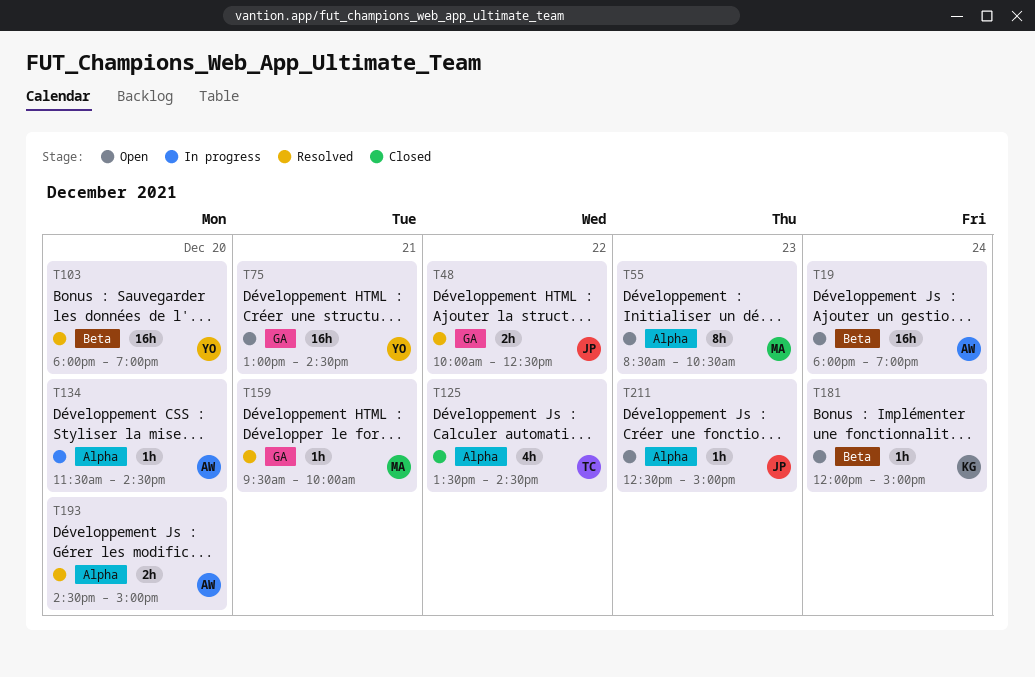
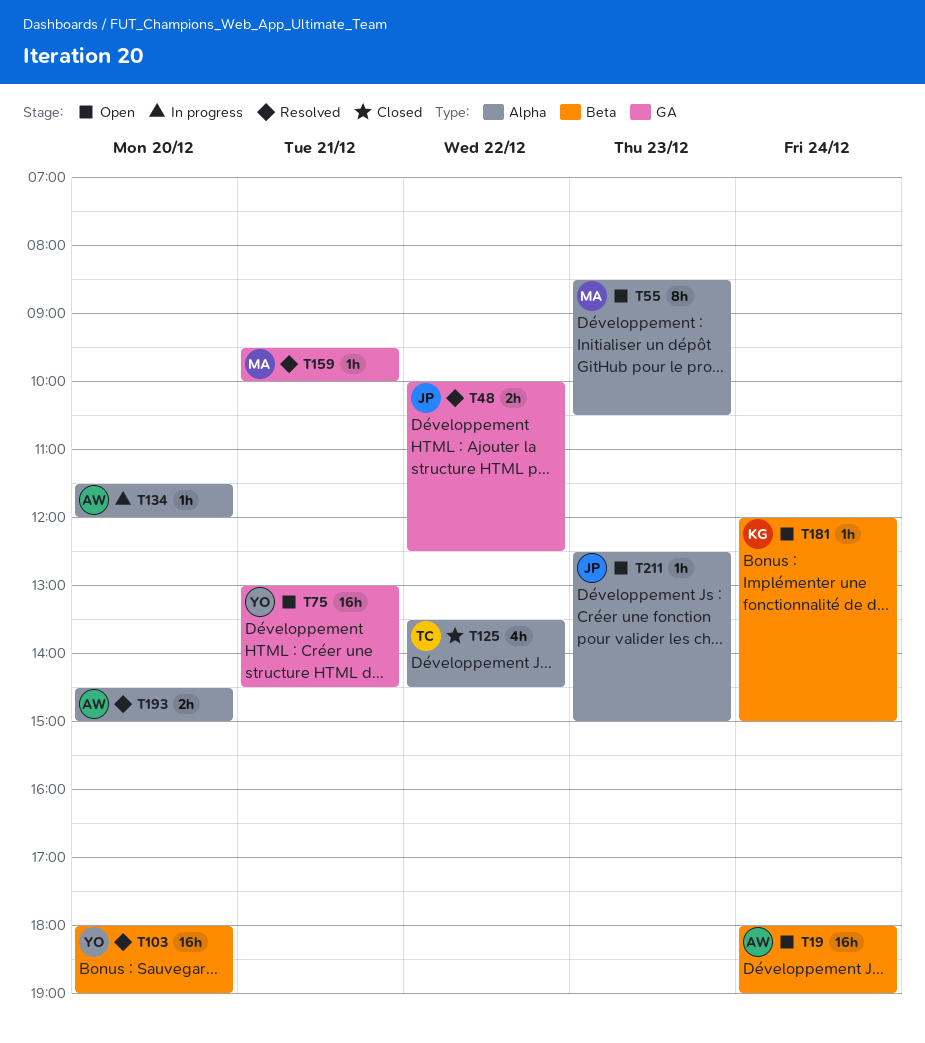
T134, ends: 14:30 -> 12:00

